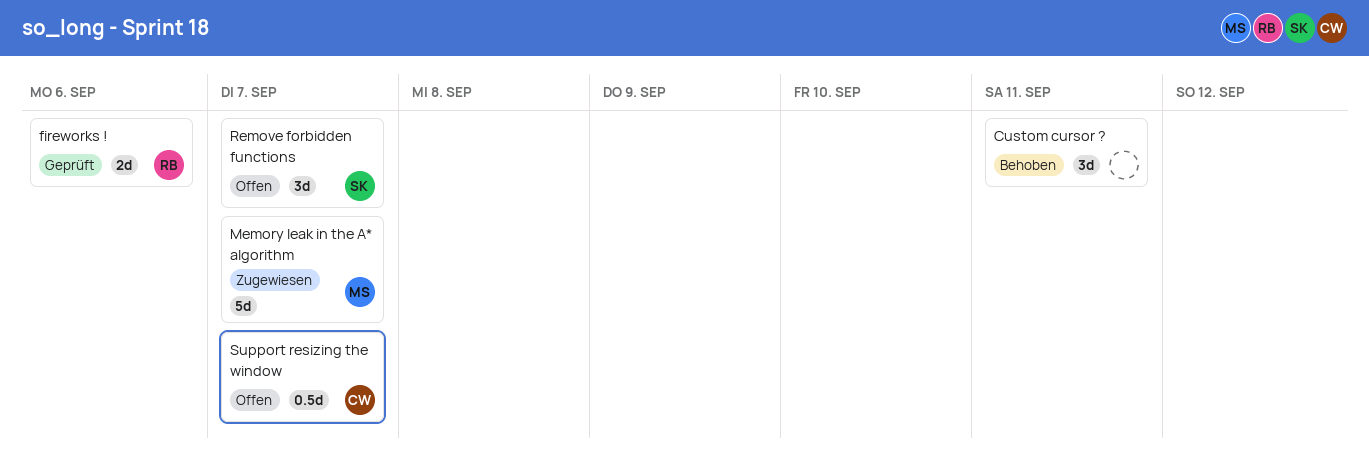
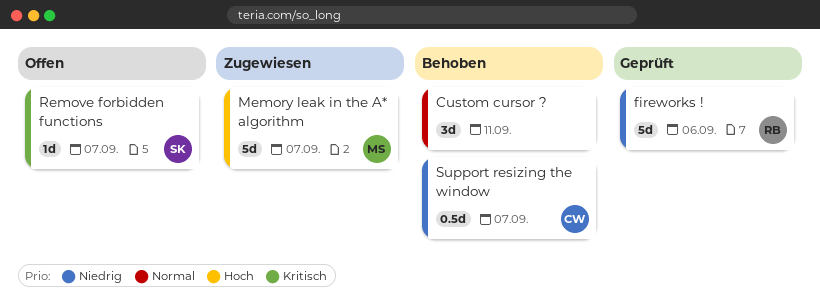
fireworks !, estimate: 2d -> 5d
Remove forbidden functions, estimate: 3d -> 1d
Support resizing the window, status: Offen -> Behoben

